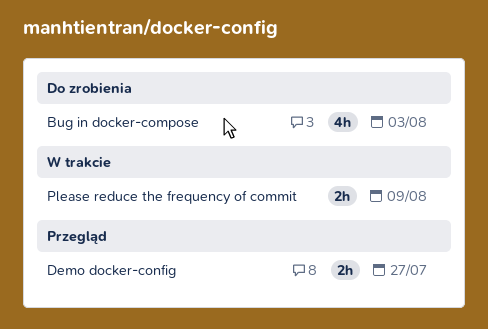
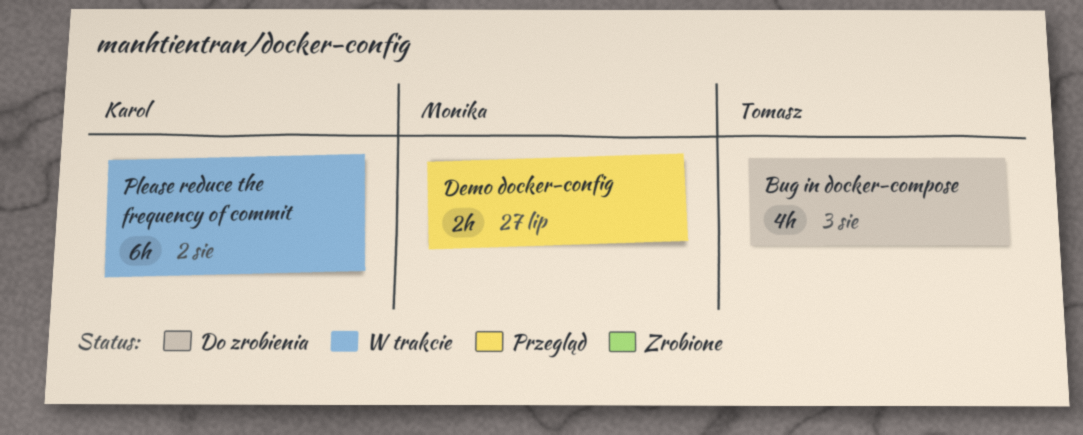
Please reduce the frequency of commit, estimate: 2h -> 6h
Please reduce the frequency of commit, due: Aug 9 -> Aug 2

